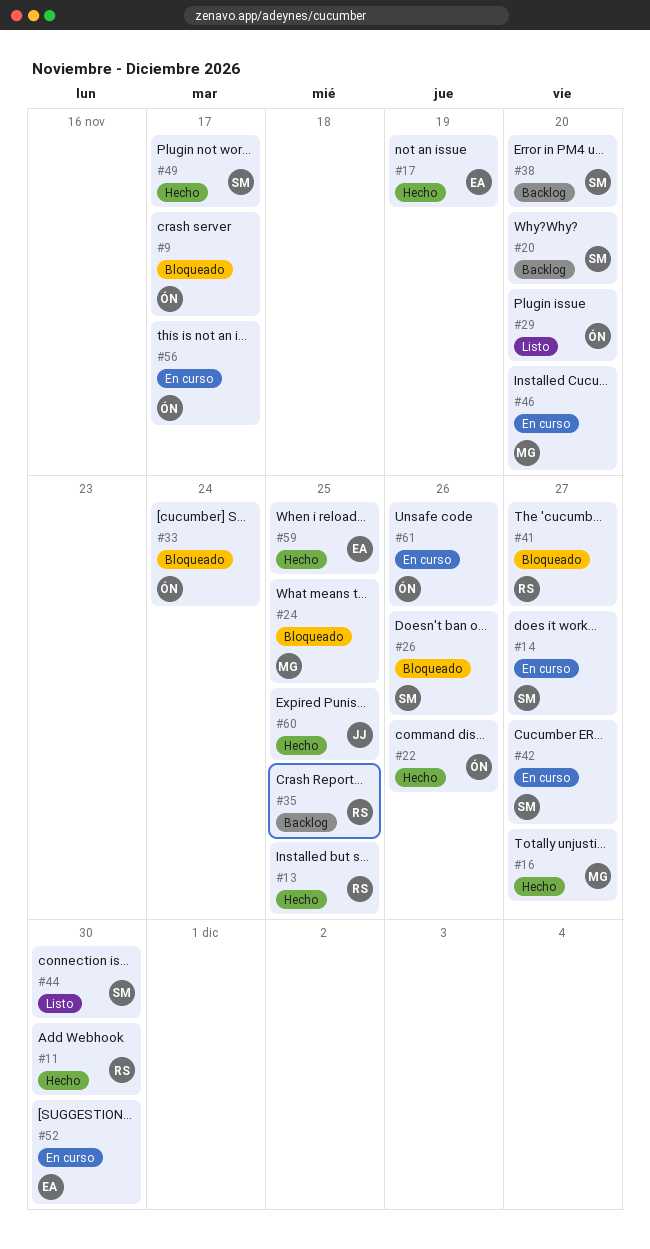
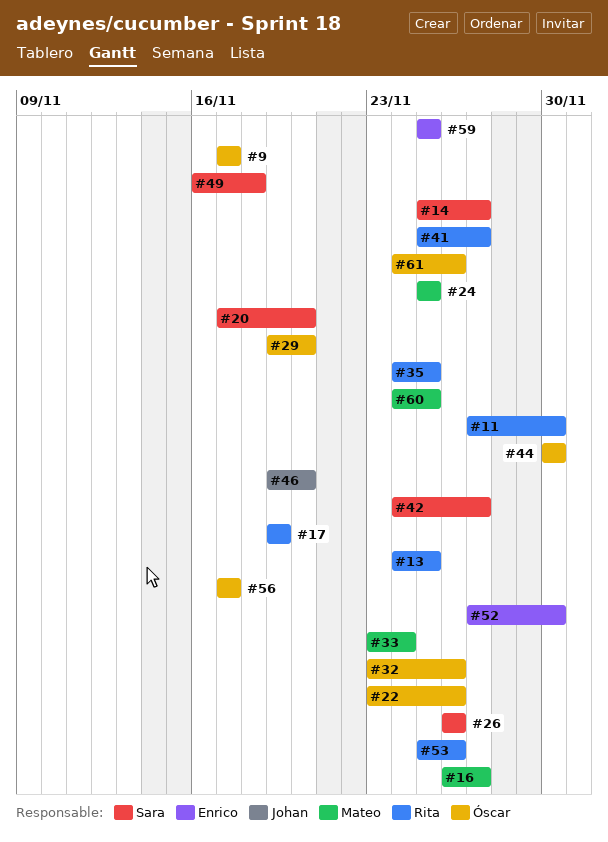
#17, owner: Enrico -> Rita
#32: none -> present
#33, owner: Óscar -> Mateo
#38: present -> none
#44, owner: Sara -> Óscar
#46, owner: Mateo -> Johan
#49, due: Nov 17 -> Nov 18
#53: none -> present
#60, owner: Johan -> Mateo

